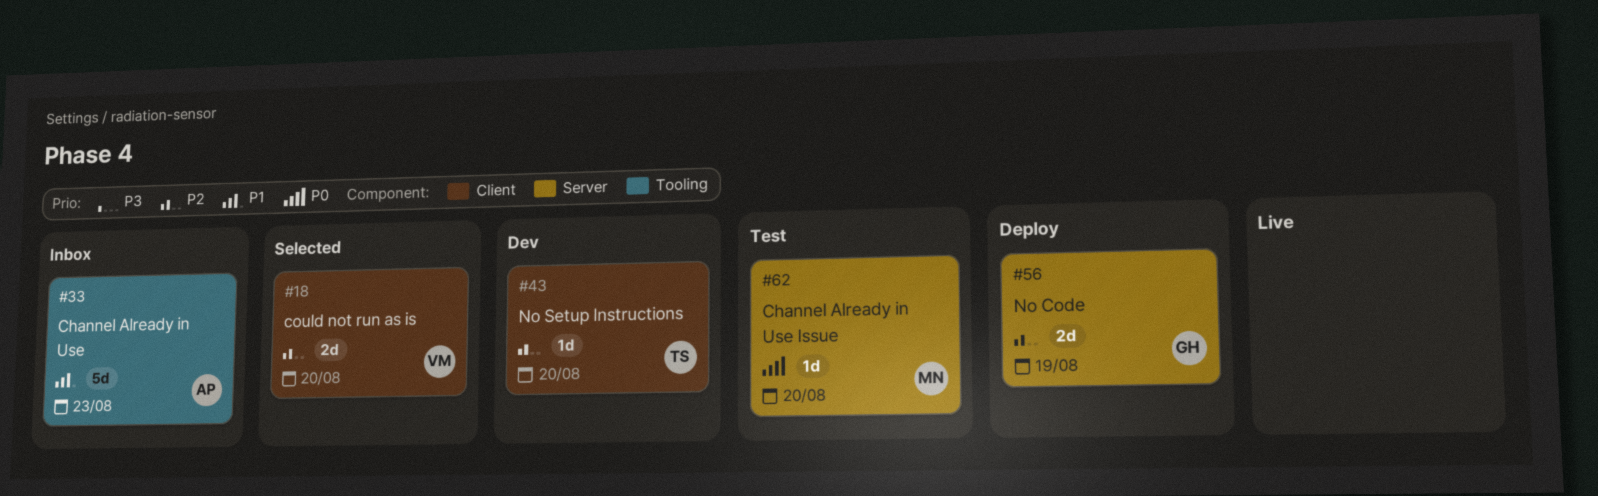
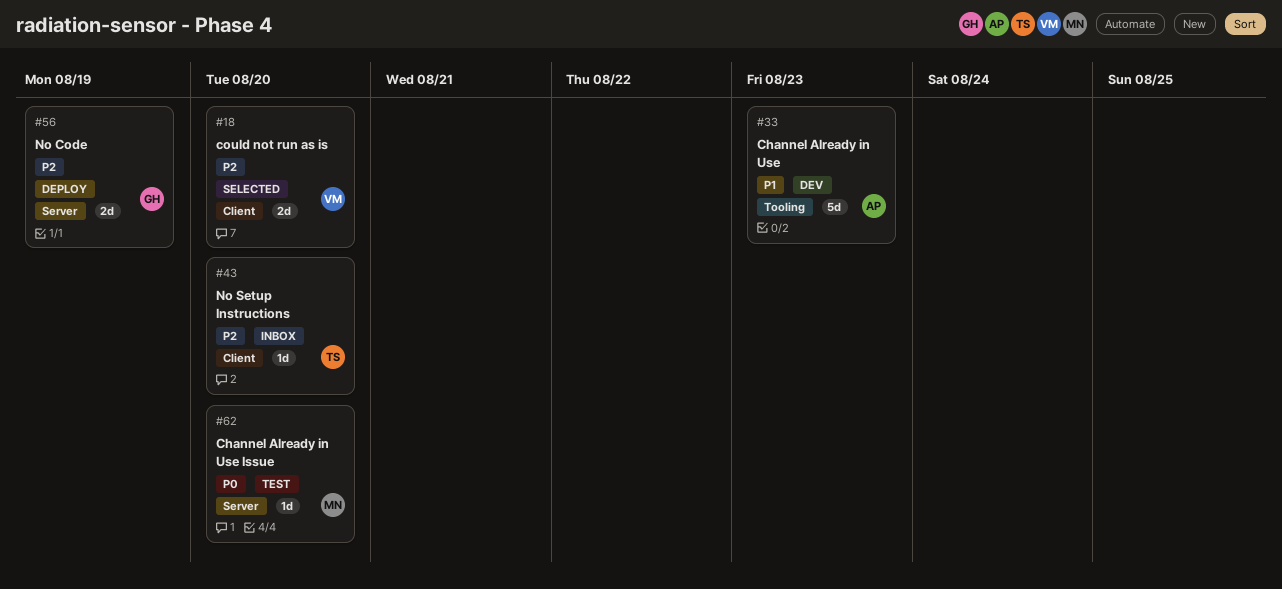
#33, status: Inbox -> Dev
#43, status: Dev -> Inbox

